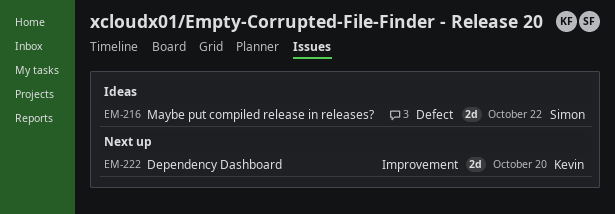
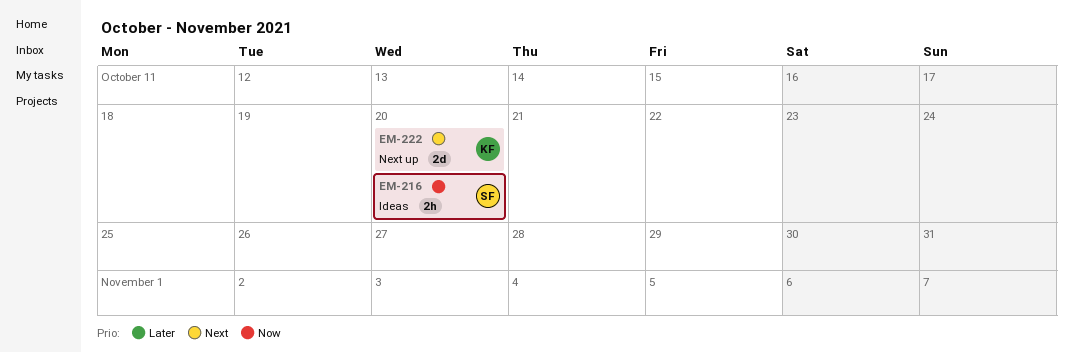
EM-216, estimate: 2d -> 2h
EM-216, due: Oct 22 -> Oct 20

